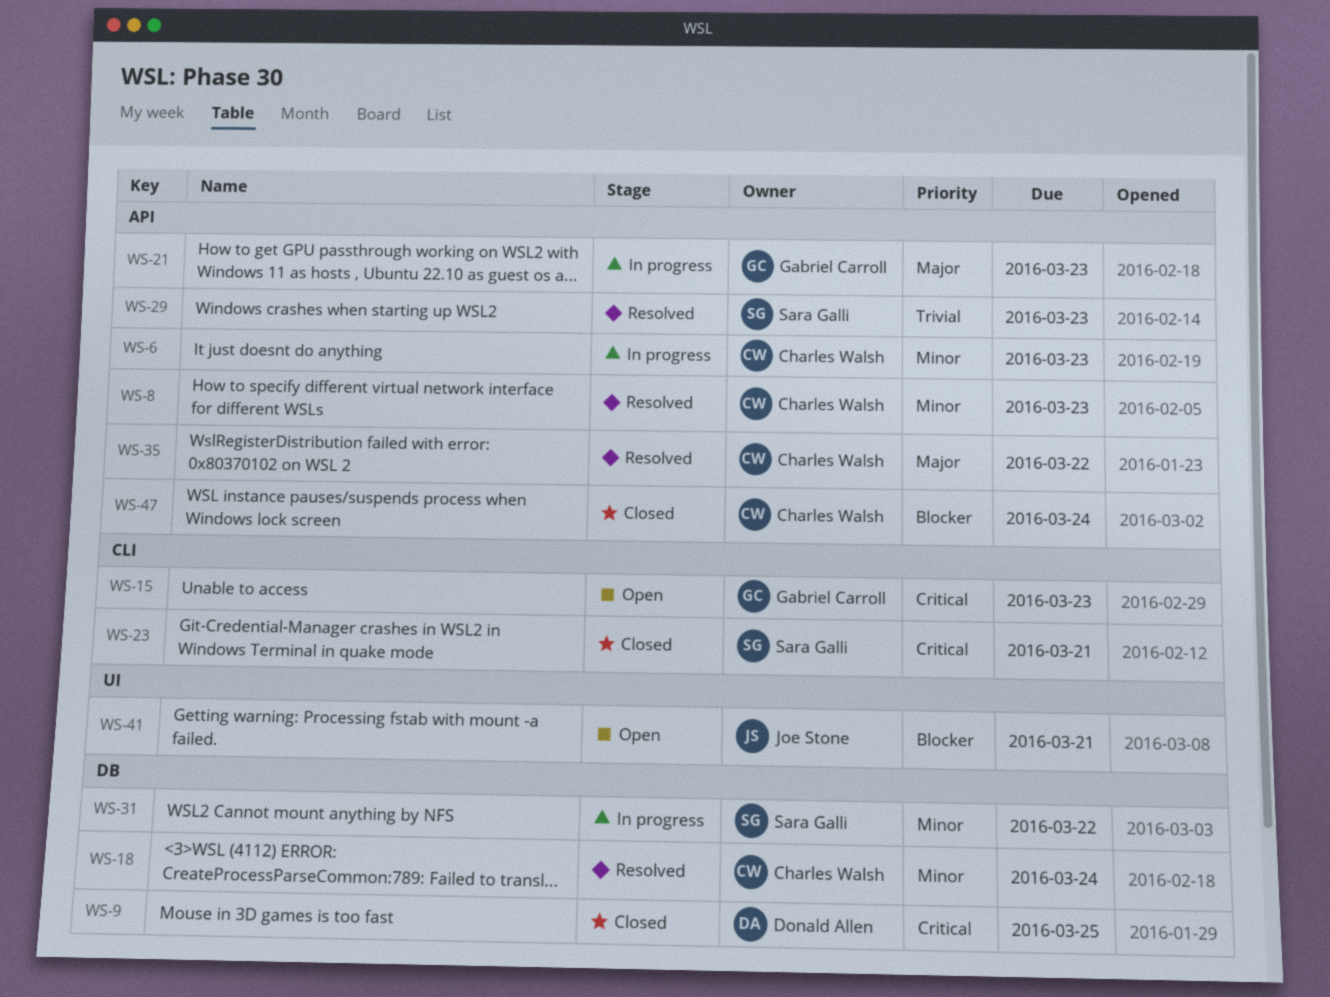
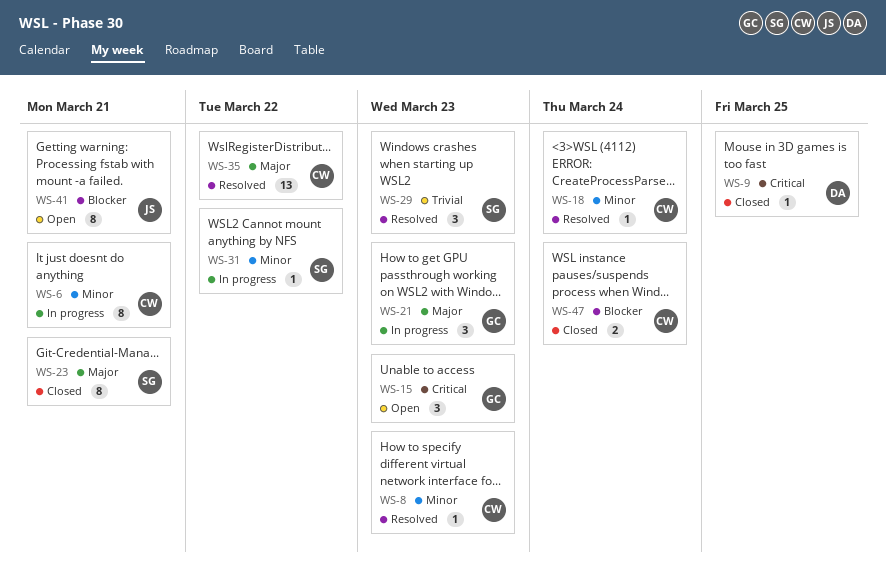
WS-6, due: Mar 23 -> Mar 21
WS-23, priority: Critical -> Major

